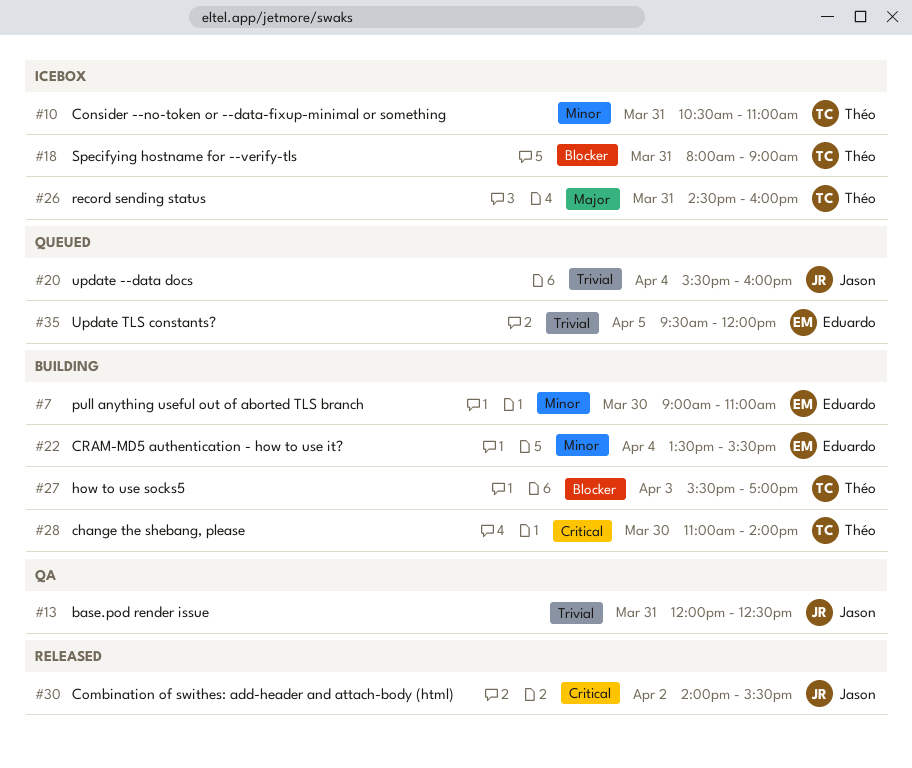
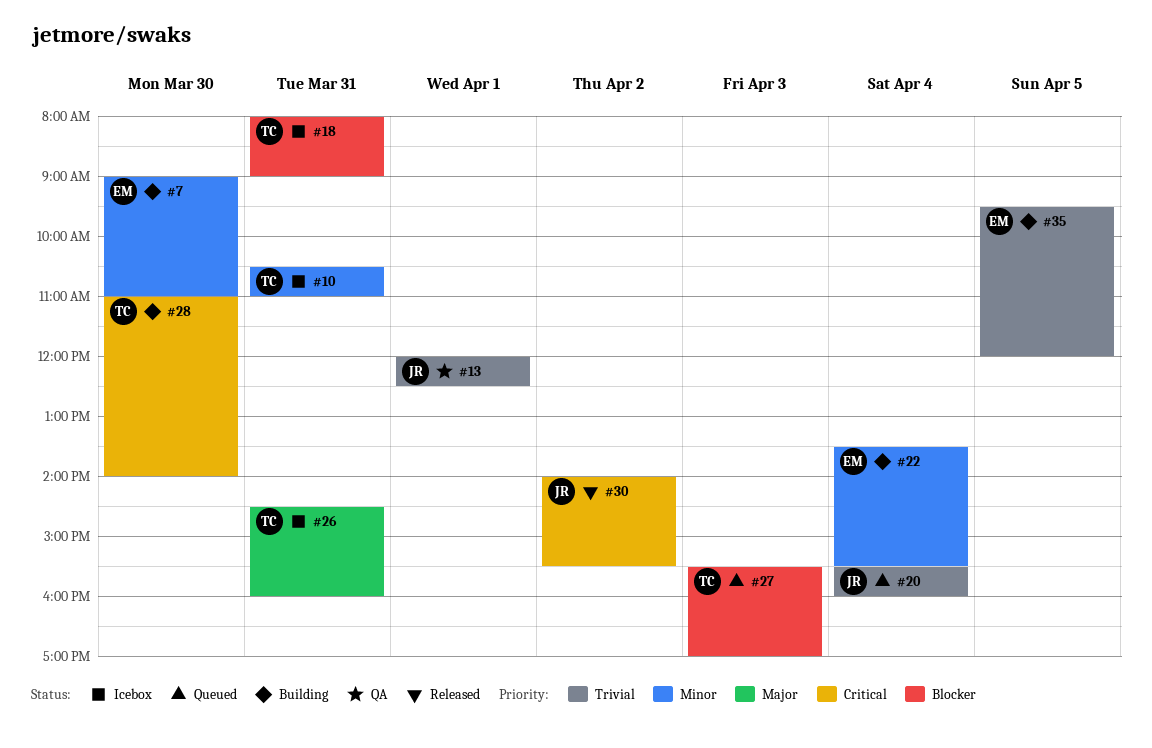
#13, day: Mar 31 -> Apr 1
#27, status: Building -> Queued
#35, status: Queued -> Building

